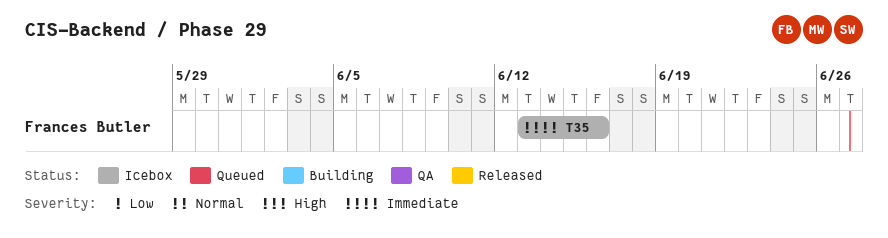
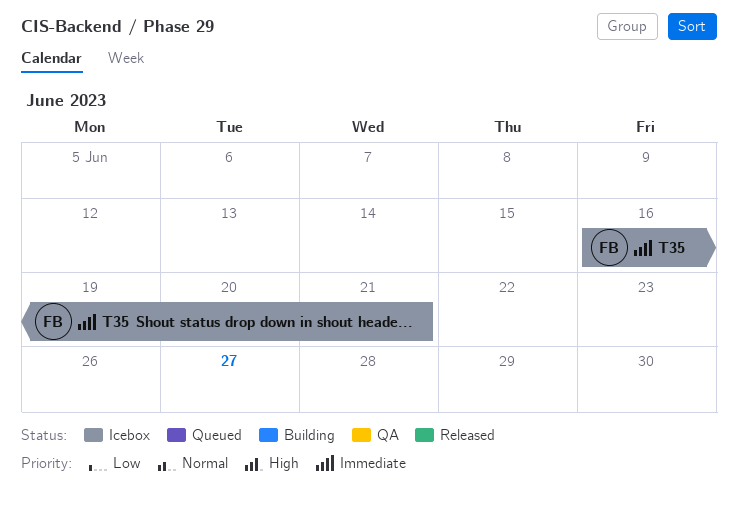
T35, start: Jun 13 -> Jun 16
T35, due: Jun 16 -> Jun 21

